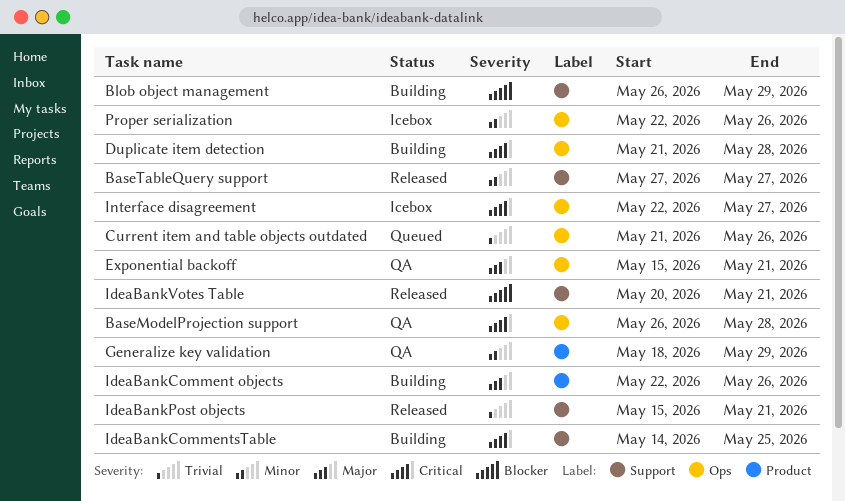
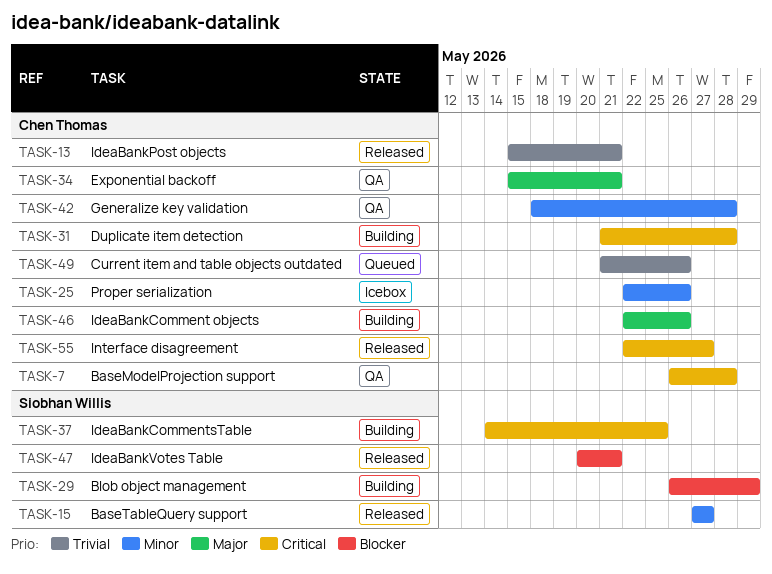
Generalize key validation, due: May 29 -> May 28
Interface disagreement, status: Icebox -> Released

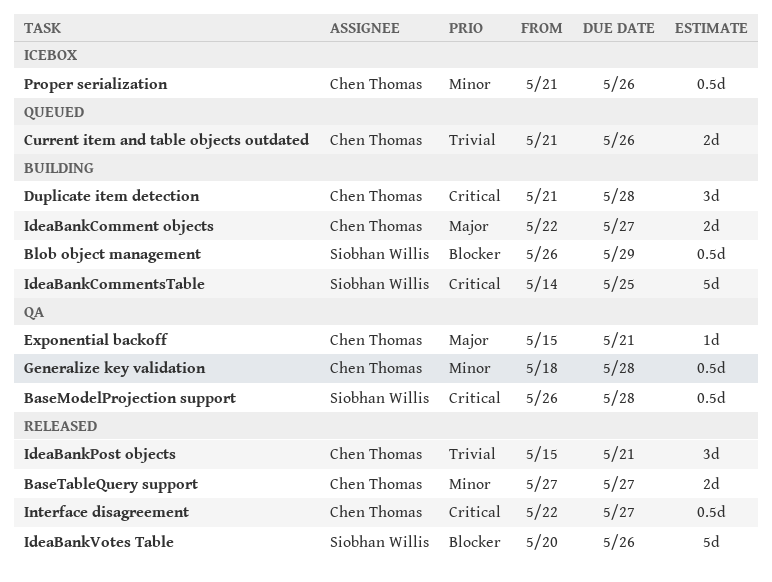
BaseModelProjection support, owner: Chen Thomas -> Siobhan Willis
BaseTableQuery support, owner: Siobhan Willis -> Chen Thomas
IdeaBankComment objects, due: May 26 -> May 27
IdeaBankVotes Table, due: May 21 -> May 26
Proper serialization, start: May 22 -> May 21

